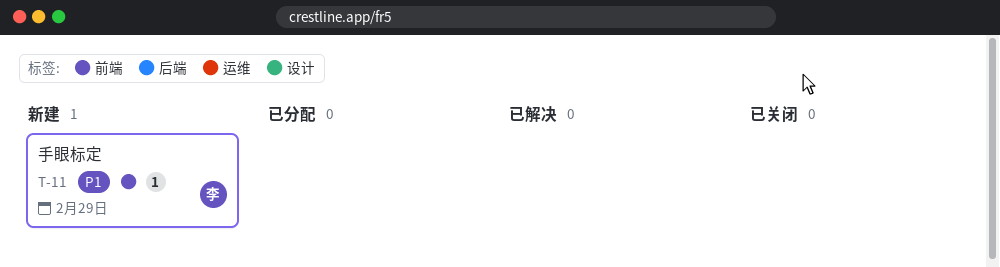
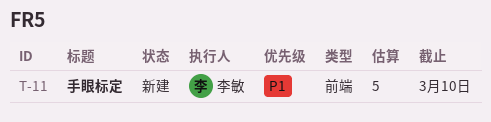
T-11, estimate: 1 -> 5
T-11, due: Feb 29 -> Mar 10

